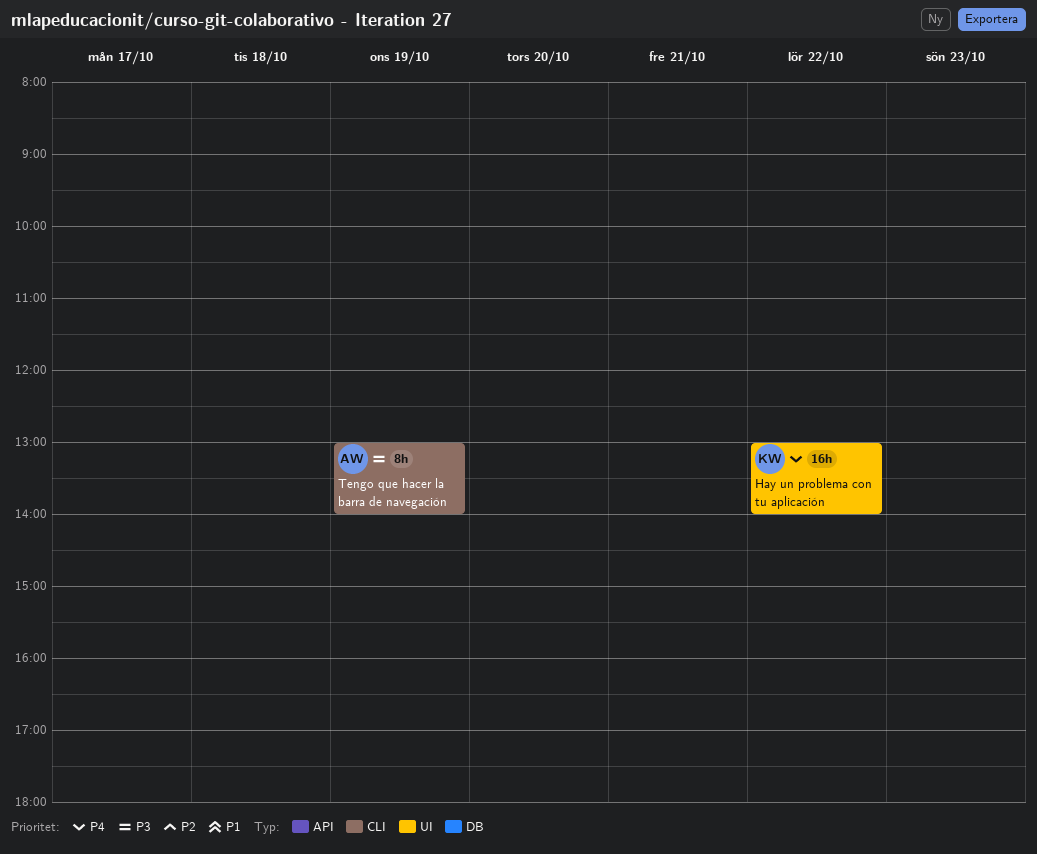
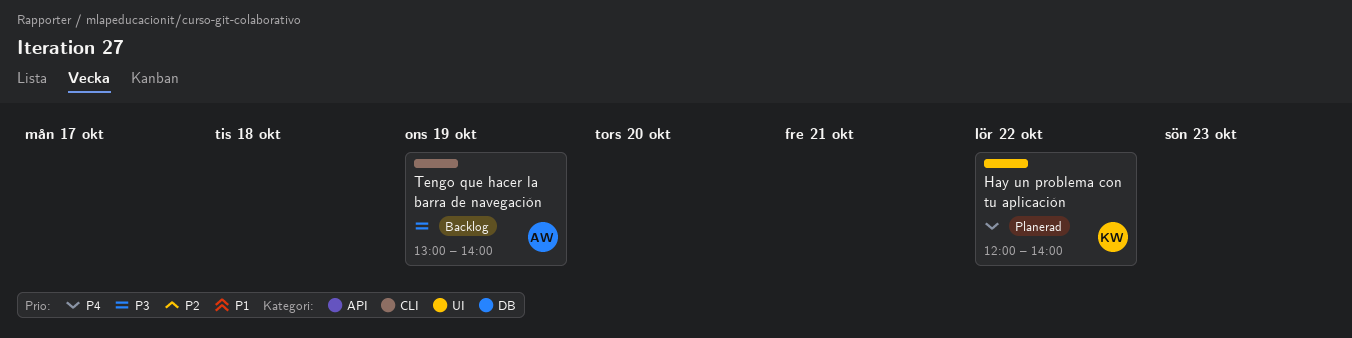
Hay un problema con tu aplicación, begins: 13:00 -> 12:00

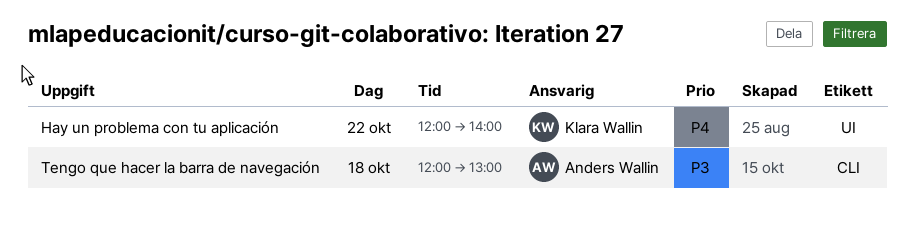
Tengo que hacer la barra de navegación, day: Oct 19 -> Oct 18
Tengo que hacer la barra de navegación, begins: 13:00 -> 12:00
Tengo que hacer la barra de navegación, ends: 14:00 -> 13:00

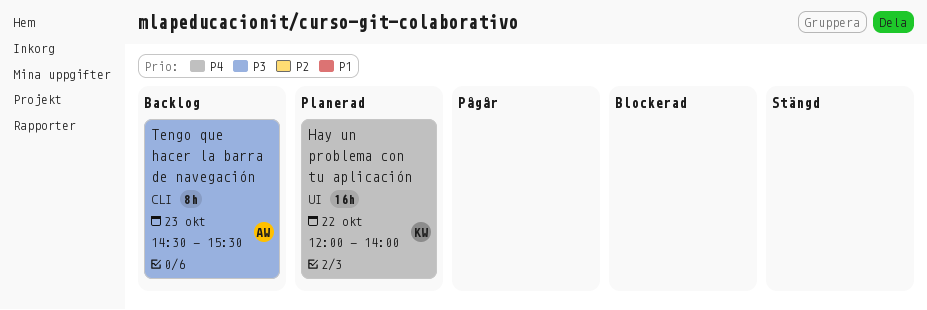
Tengo que hacer la barra de navegación, day: Oct 18 -> Oct 23
Tengo que hacer la barra de navegación, begins: 12:00 -> 14:30
Tengo que hacer la barra de navegación, ends: 13:00 -> 15:30

